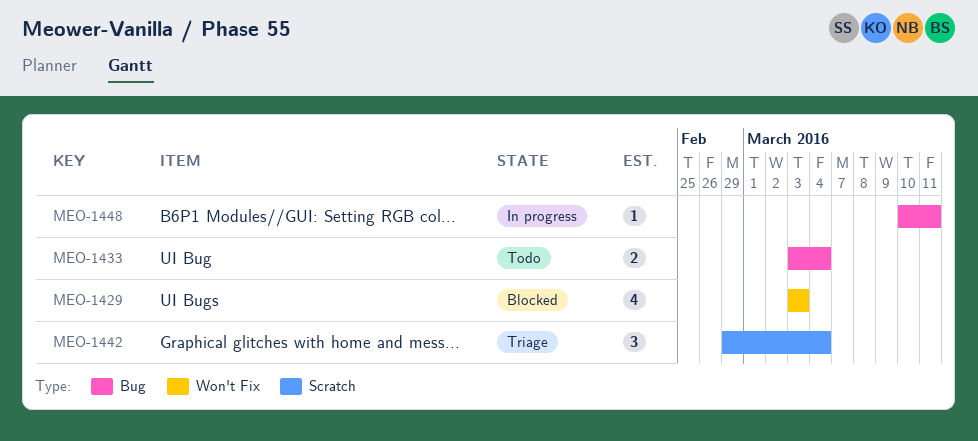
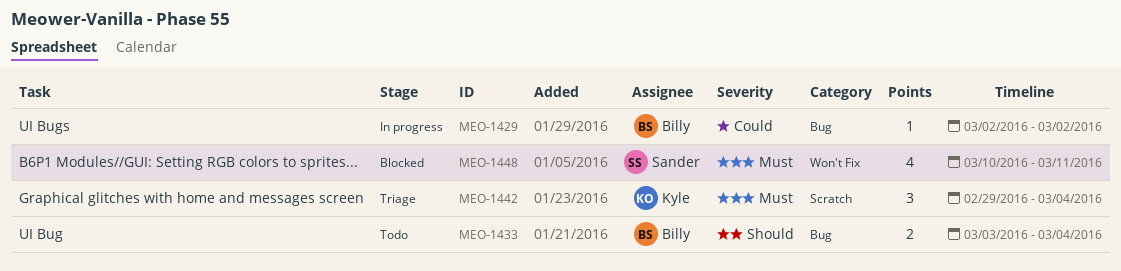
MEO-1429, status: Blocked -> In progress
MEO-1429, label: Won't Fix -> Bug
MEO-1429, estimate: 4 -> 1
MEO-1429, start: Mar 3 -> Mar 2
MEO-1429, due: Mar 3 -> Mar 2
MEO-1448, status: In progress -> Blocked
MEO-1448, label: Bug -> Won't Fix
MEO-1448, estimate: 1 -> 4

